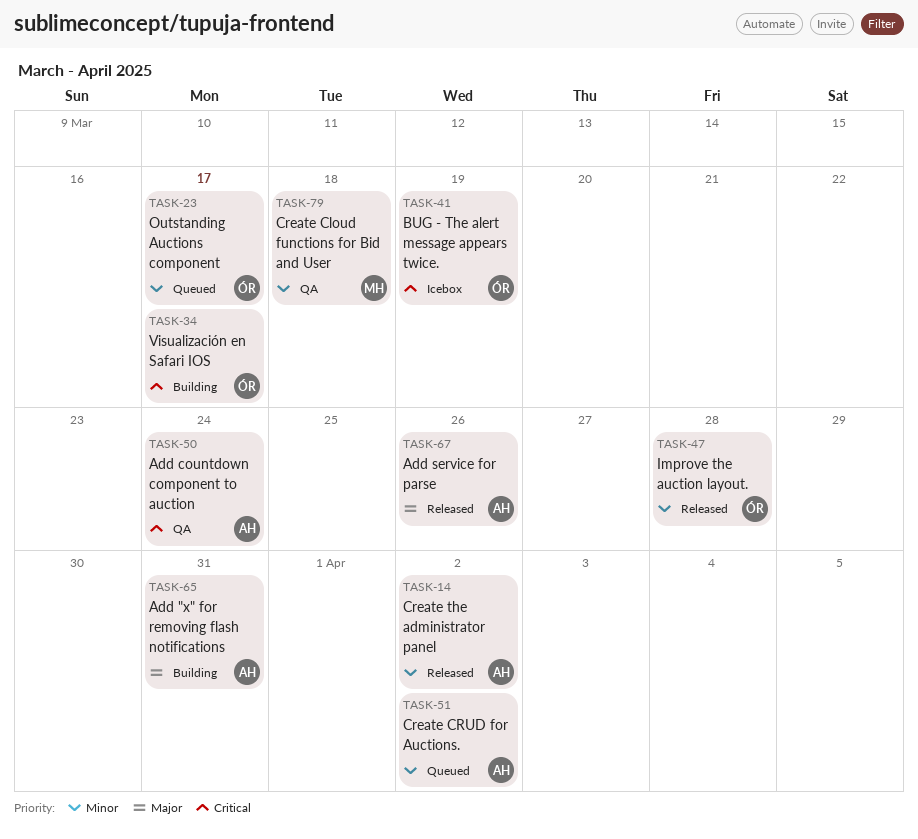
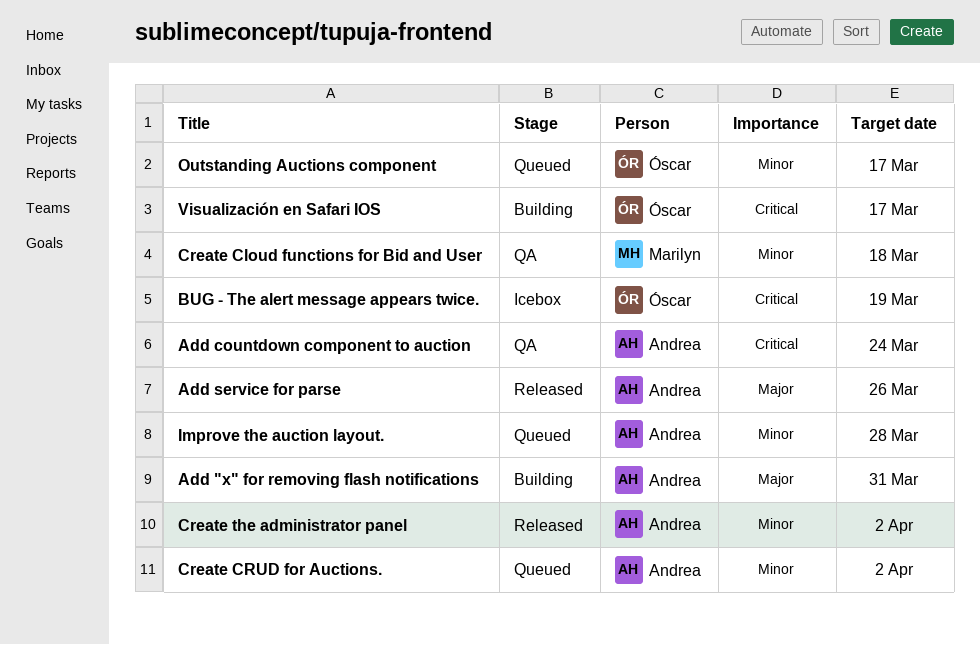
Improve the auction layout., status: Released -> Queued
Improve the auction layout., owner: Óscar -> Andrea

